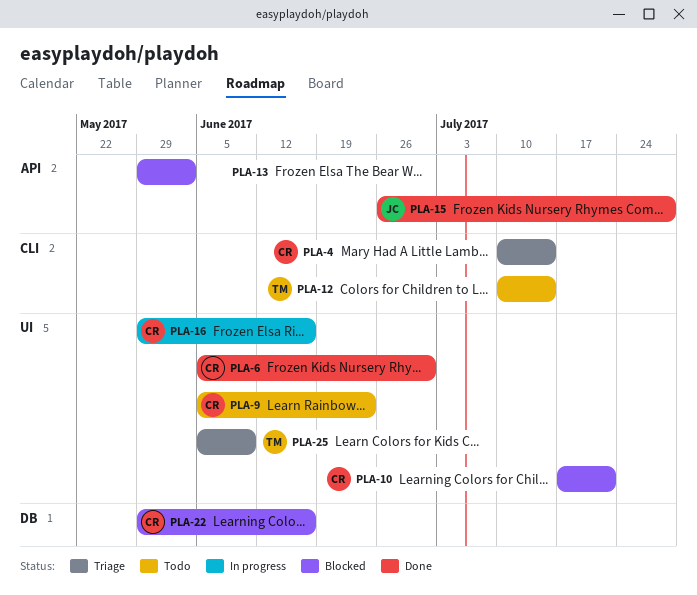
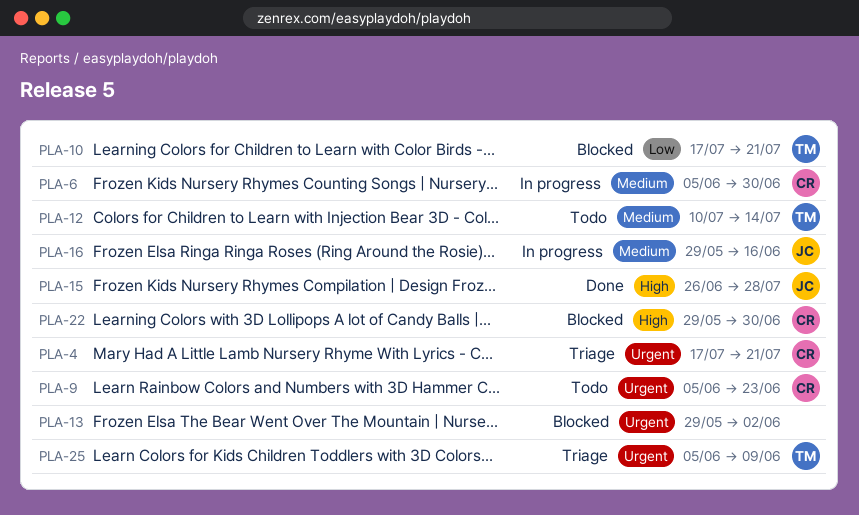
PLA-4, start: Jul 10 -> Jul 17
PLA-4, due: Jul 14 -> Jul 21
PLA-6, status: Done -> In progress
PLA-10, owner: CR -> TM
PLA-16, owner: CR -> JC
PLA-22, due: Jun 16 -> Jun 30

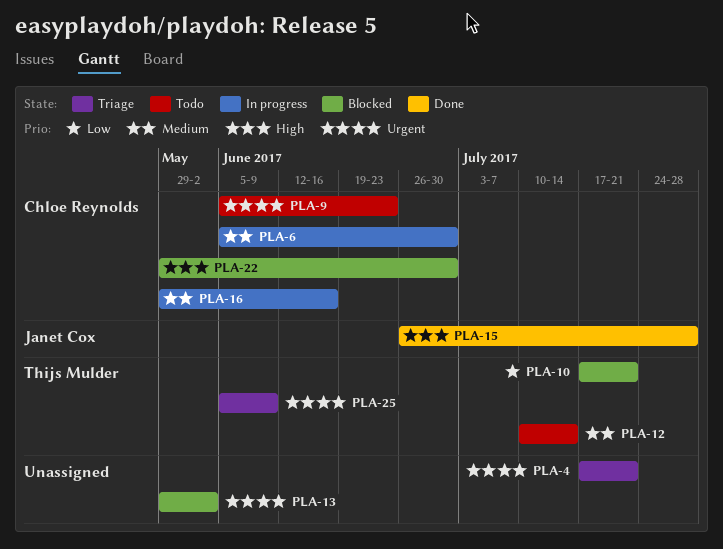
PLA-4, owner: Chloe Reynolds -> none
PLA-16, owner: Janet Cox -> Chloe Reynolds

